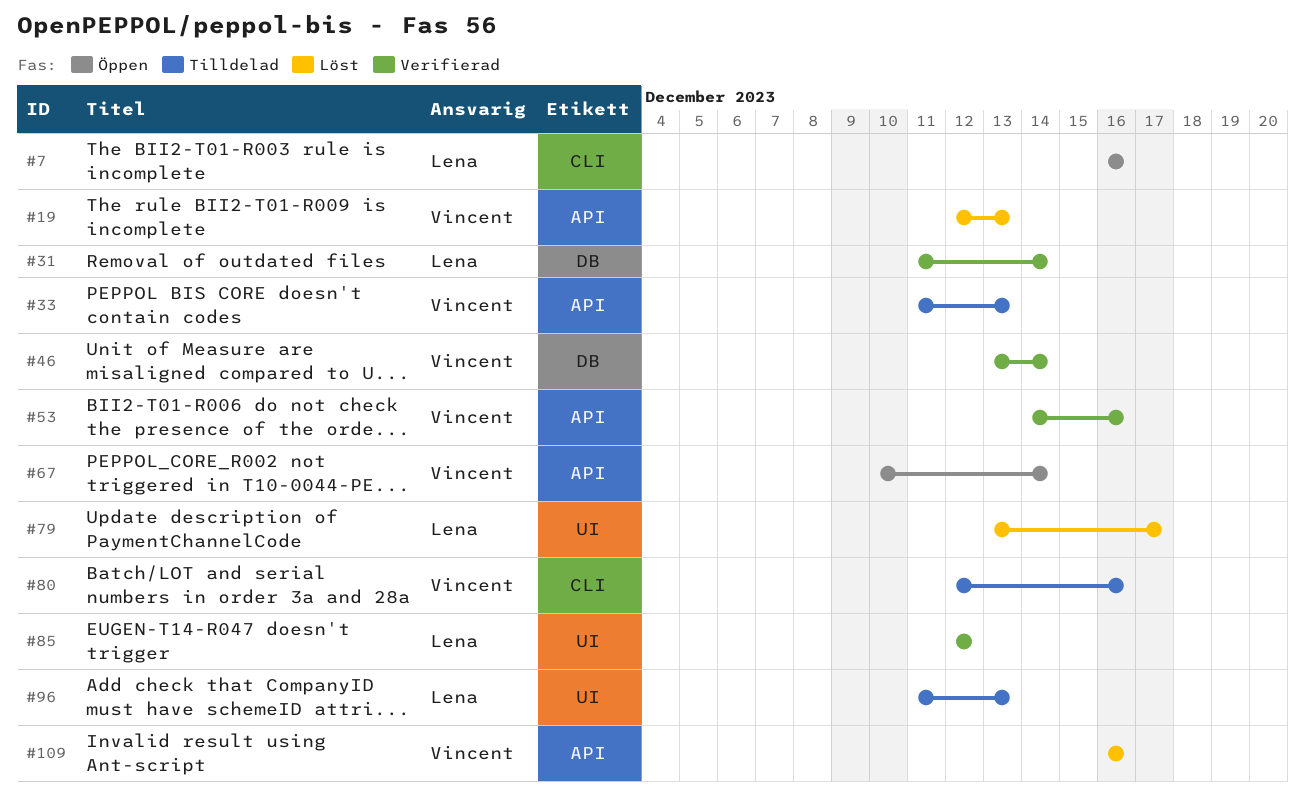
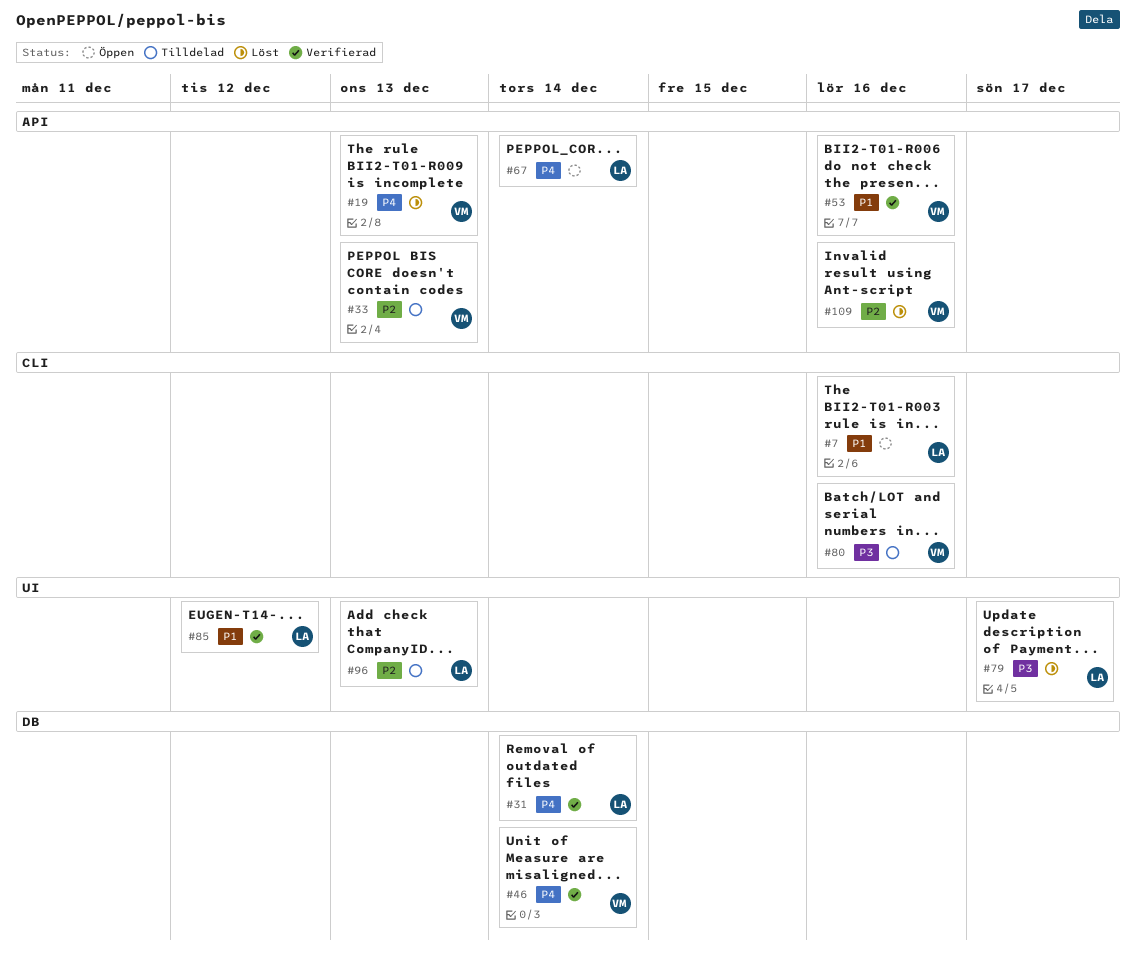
#67, owner: Vincent -> Lena

